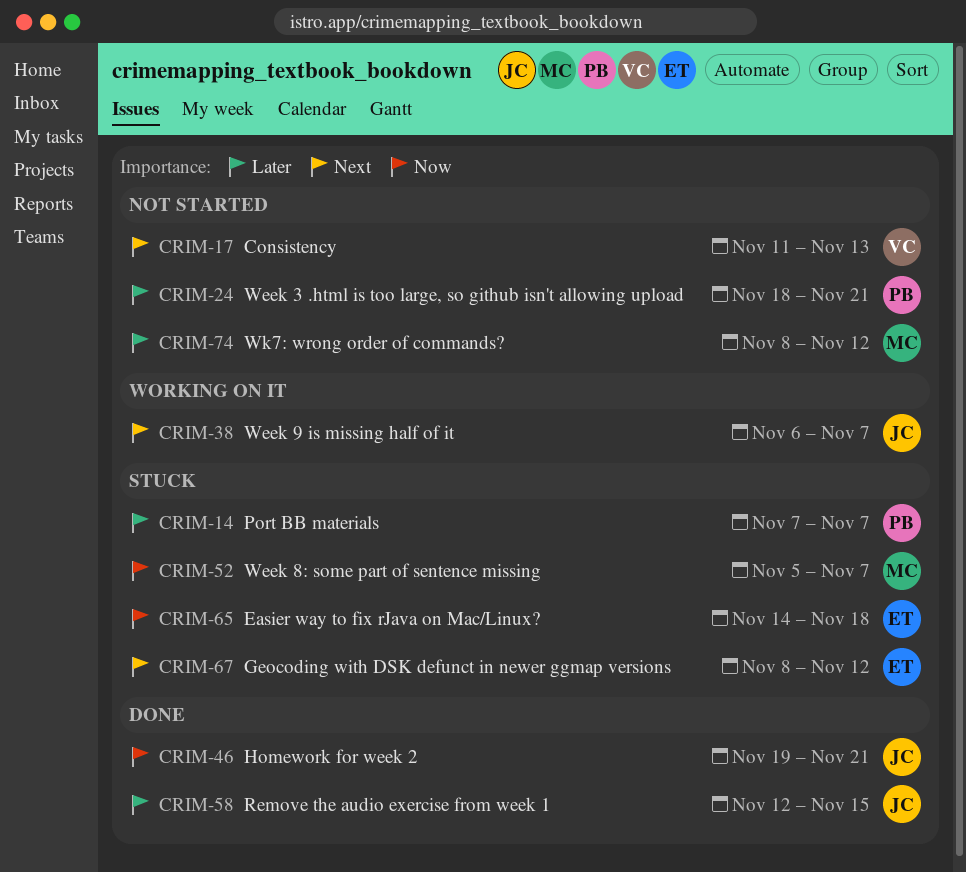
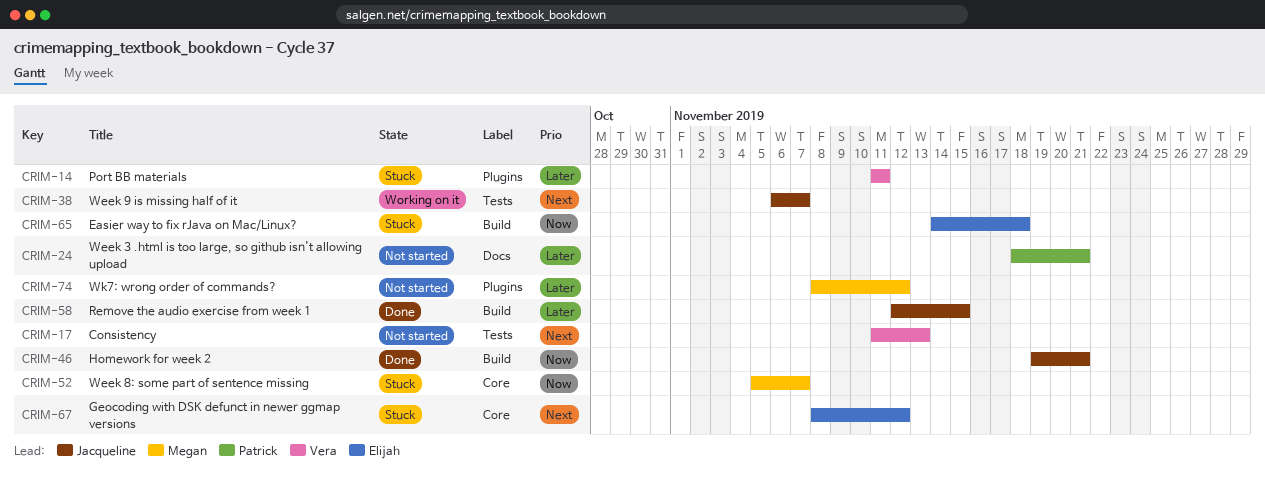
CRIM-14, owner: Patrick -> Vera
CRIM-14, start: Nov 7 -> Nov 11
CRIM-14, due: Nov 7 -> Nov 11

